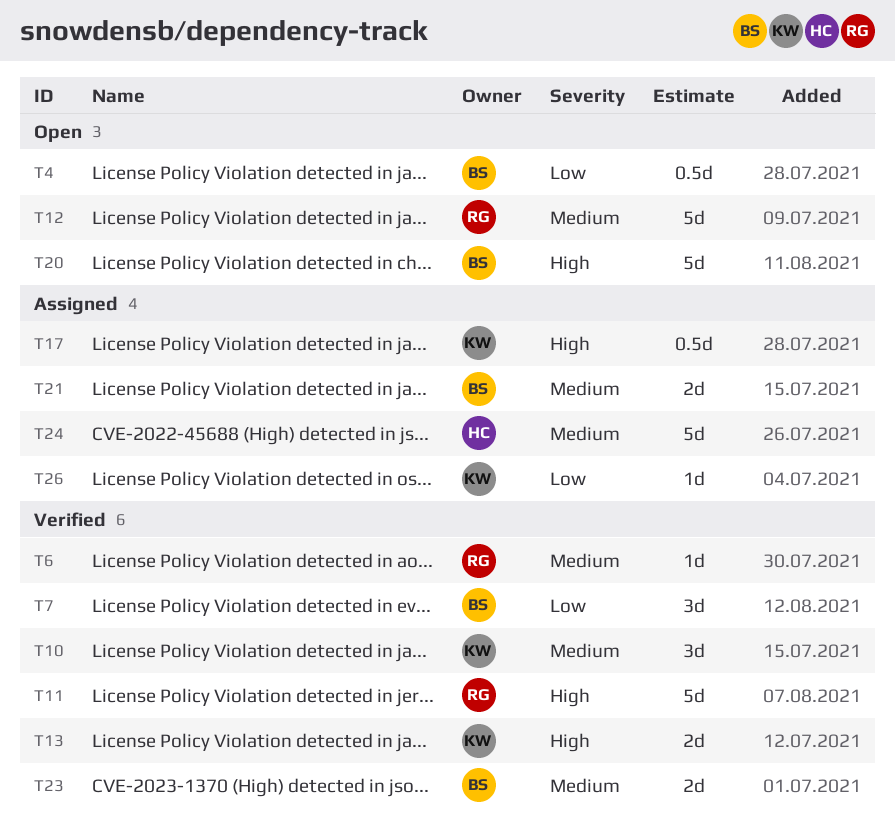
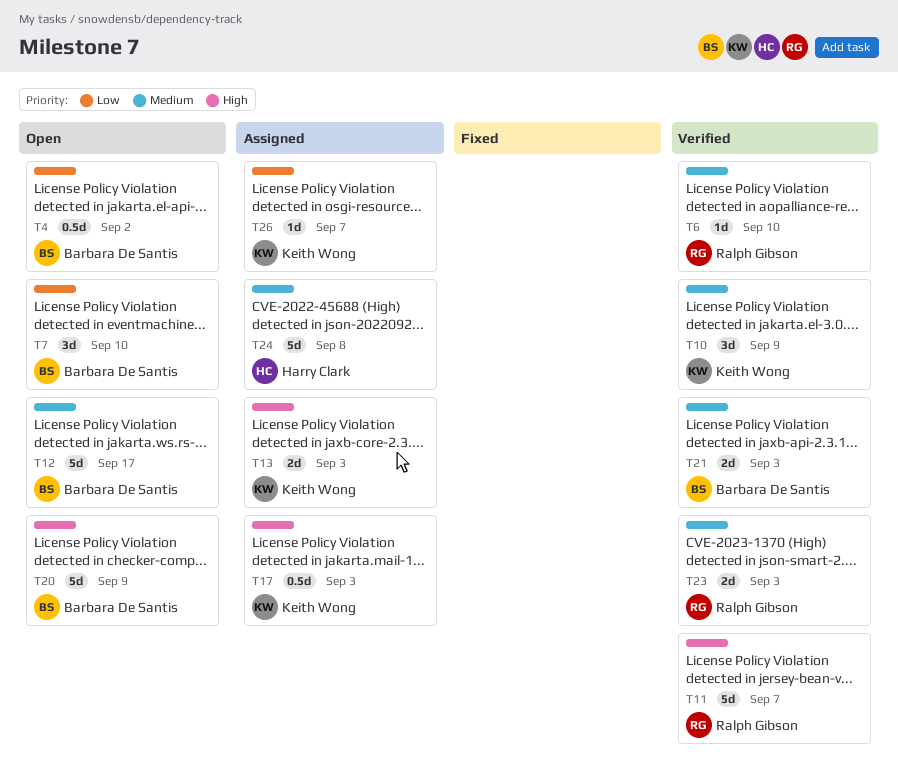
T7, status: Verified -> Open
T12, owner: Ralph Gibson -> Barbara De Santis
T13, status: Verified -> Assigned
T21, status: Assigned -> Verified
T23, owner: Barbara De Santis -> Ralph Gibson

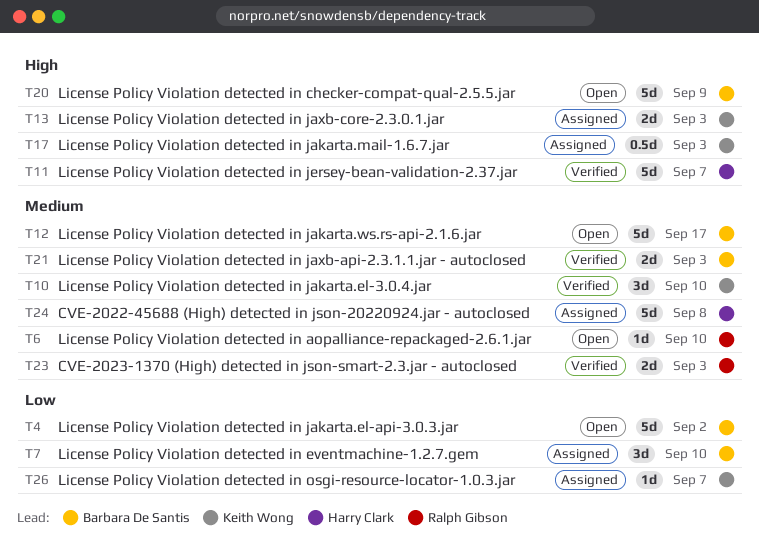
T4, estimate: 0.5d -> 5d
T6, status: Verified -> Open
T7, status: Open -> Assigned
T10, due: Sep 9 -> Sep 10
T11, owner: Ralph Gibson -> Harry Clark

